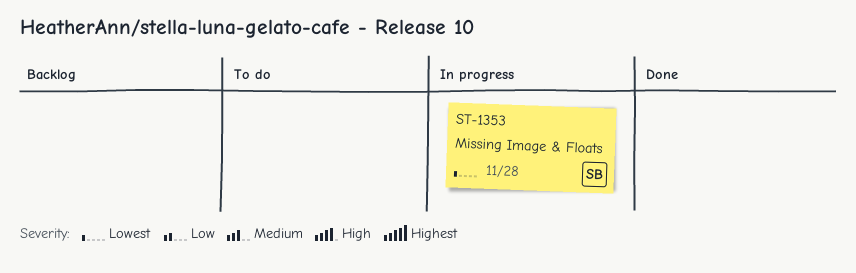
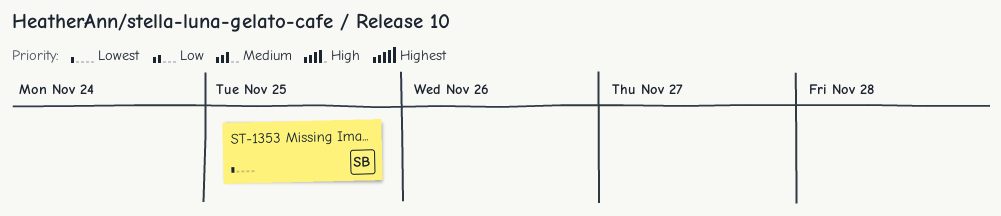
ST-1353, due: Nov 28 -> Nov 25

